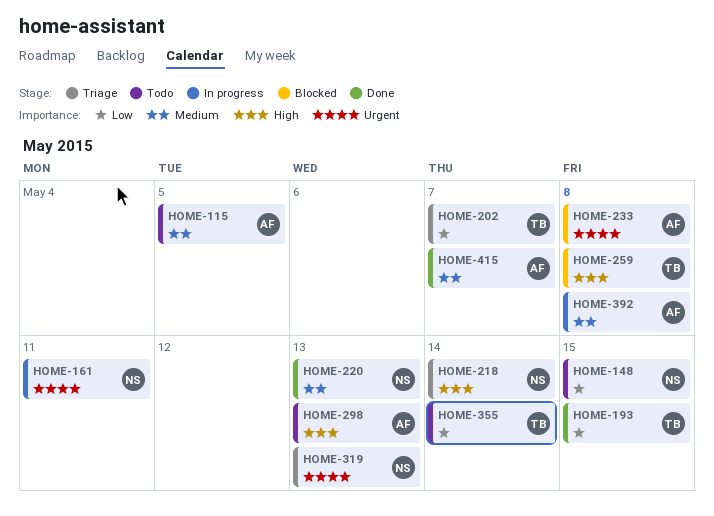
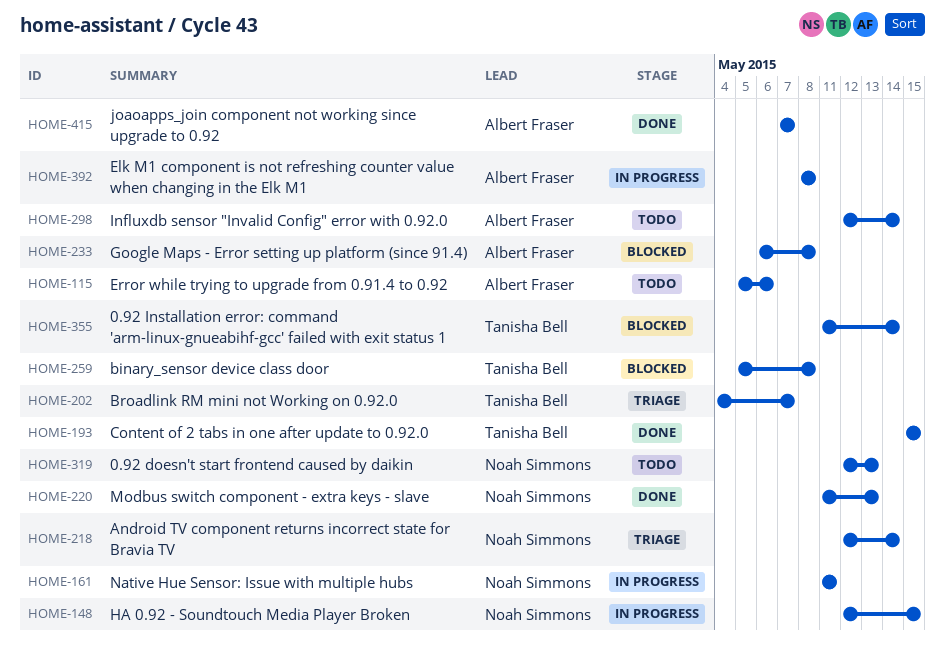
HOME-115, due: May 5 -> May 6
HOME-148, status: Todo -> In progress
HOME-298, due: May 13 -> May 14
HOME-319, status: Triage -> Todo
HOME-355, status: Todo -> Blocked

